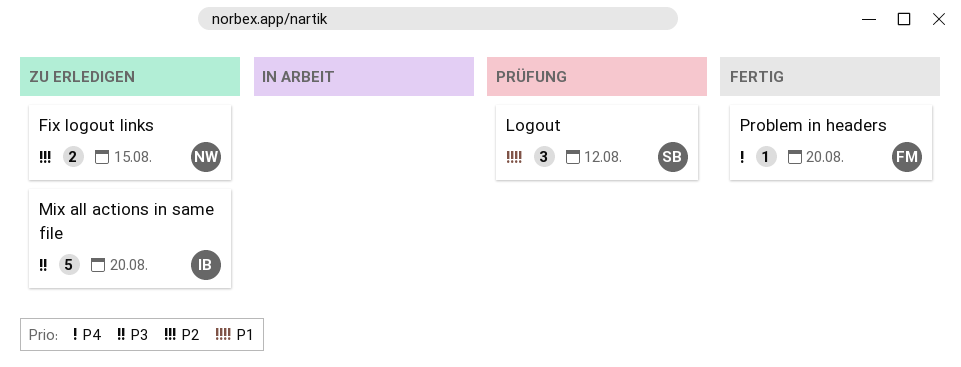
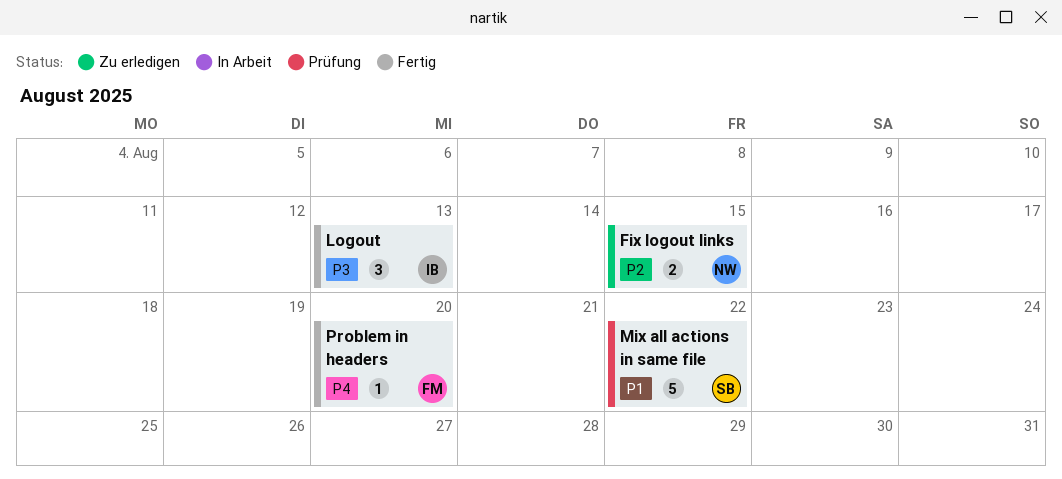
Logout, status: Prüfung -> Fertig
Logout, owner: SB -> IB
Logout, priority: P1 -> P3
Logout, due: Aug 12 -> Aug 13
Mix all actions in same file, status: Zu erledigen -> Prüfung
Mix all actions in same file, owner: IB -> SB
Mix all actions in same file, priority: P3 -> P1
Mix all actions in same file, due: Aug 20 -> Aug 22

